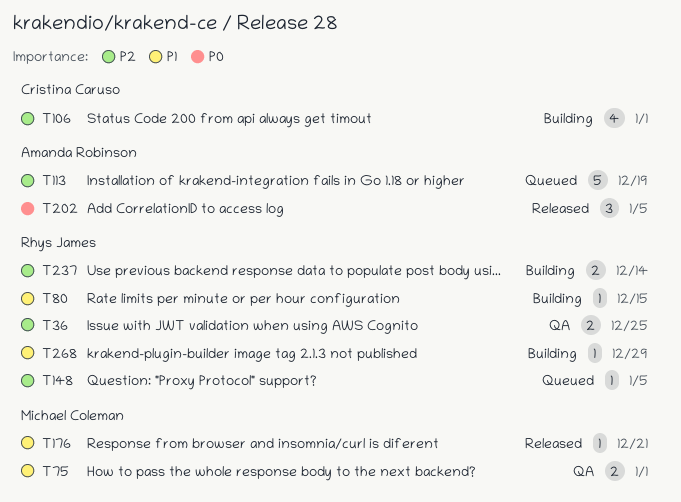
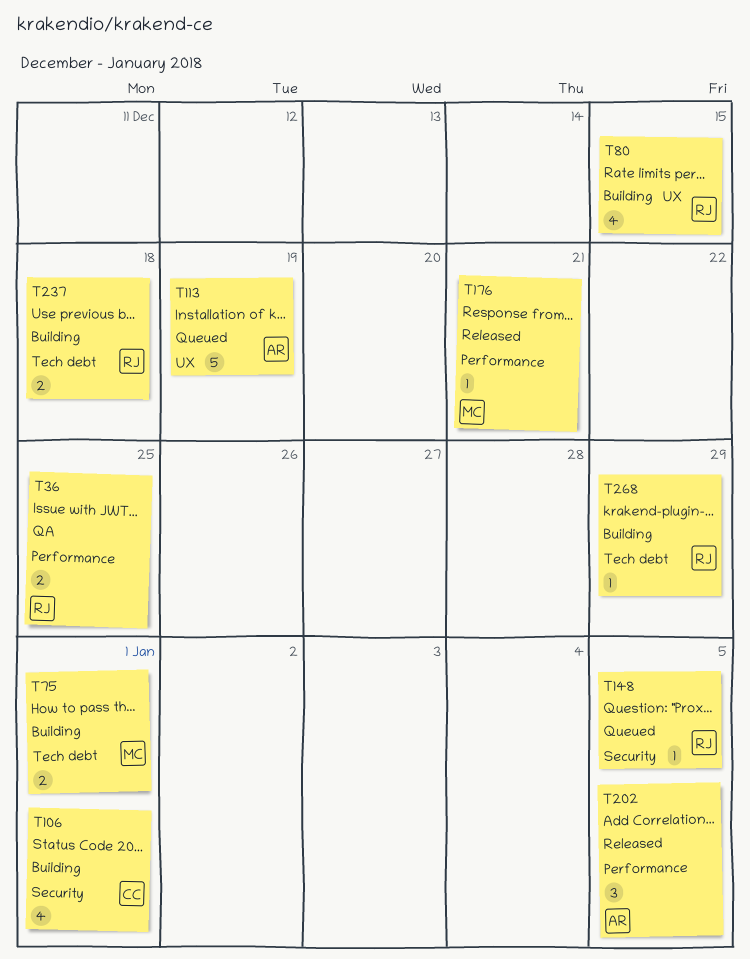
T75, status: QA -> Building
T80, estimate: 1 -> 4
T237, due: Dec 14 -> Dec 18

